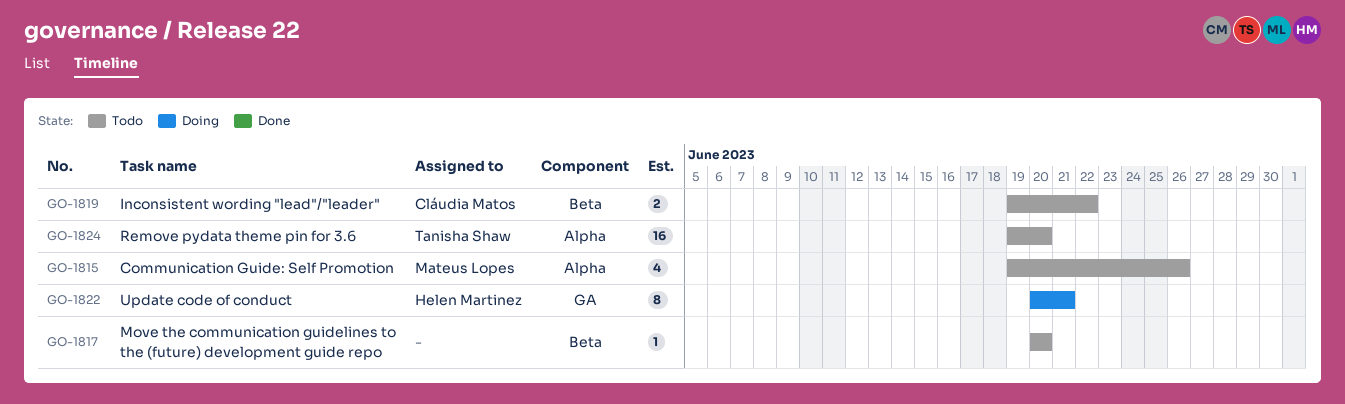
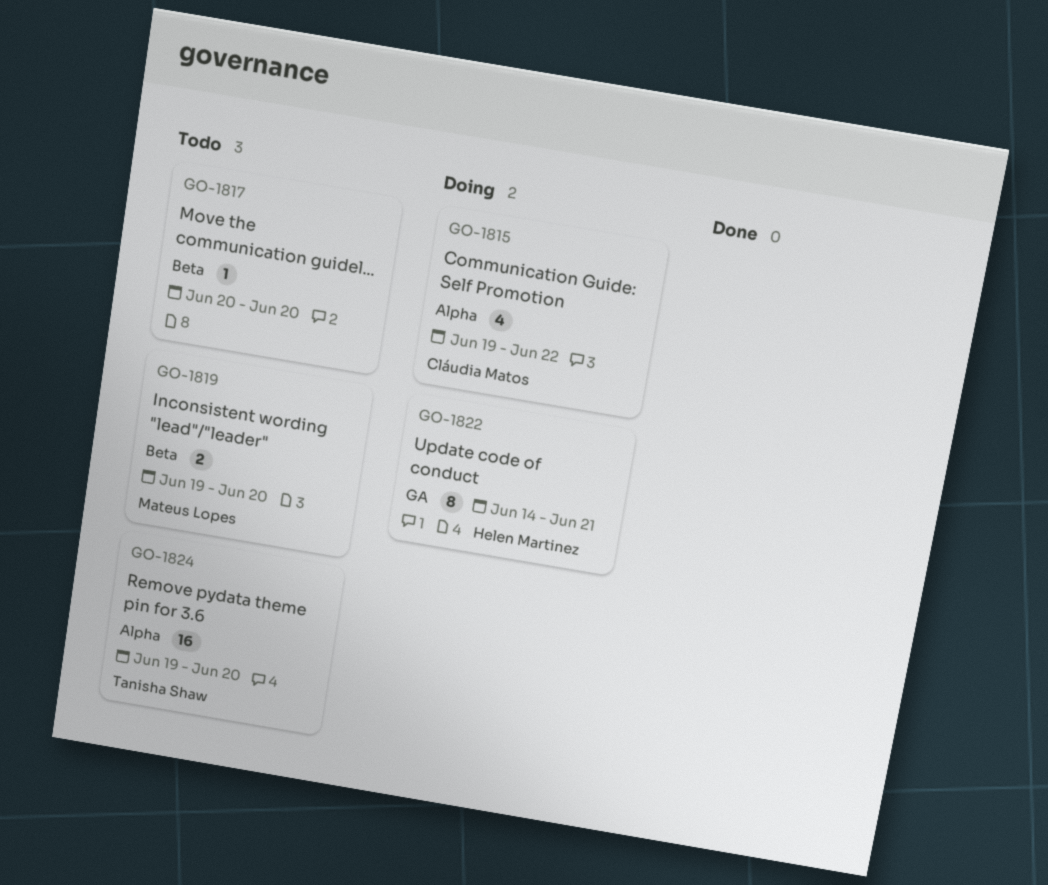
GO-1815, status: Todo -> Doing
GO-1815, owner: Mateus Lopes -> Cláudia Matos
GO-1815, due: Jun 26 -> Jun 22
GO-1819, owner: Cláudia Matos -> Mateus Lopes
GO-1819, due: Jun 22 -> Jun 20
GO-1822, start: Jun 20 -> Jun 14

